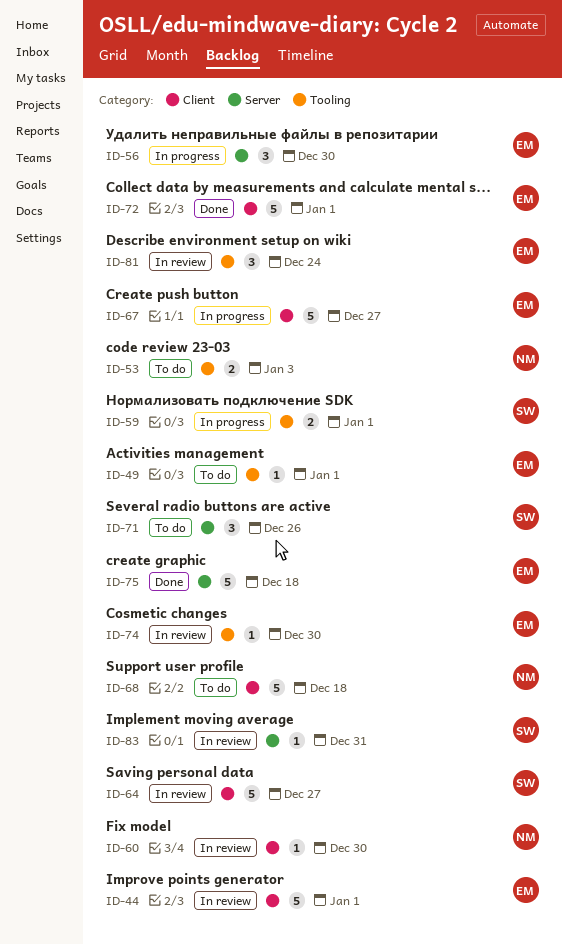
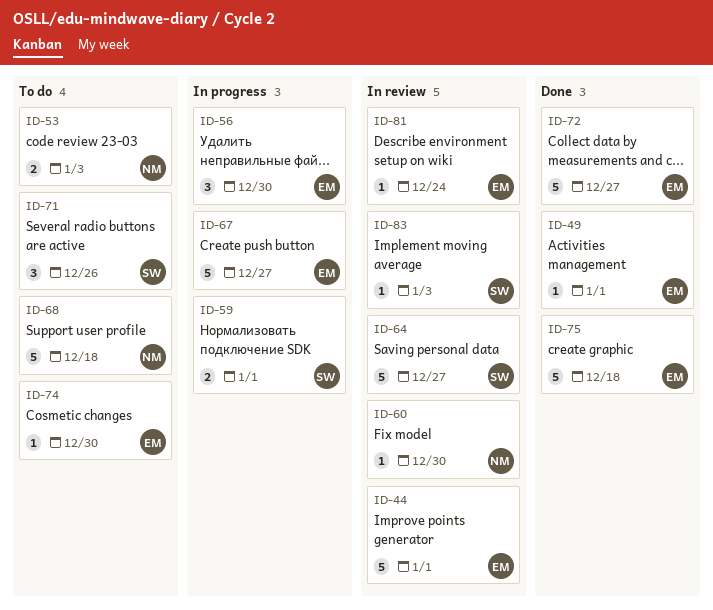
ID-49, status: To do -> Done
ID-72, due: Jan 1 -> Dec 27
ID-74, status: In review -> To do
ID-81, estimate: 3 -> 1
ID-83, due: Dec 31 -> Jan 3

